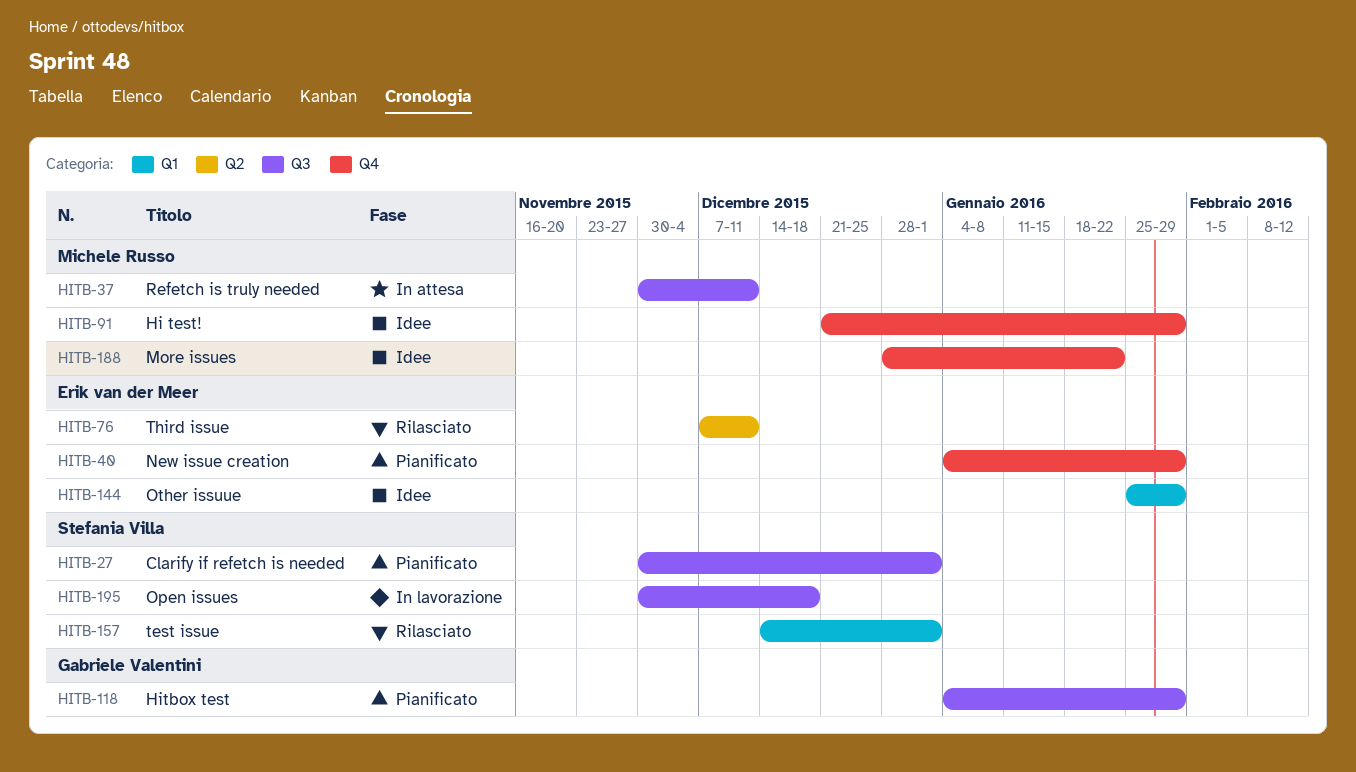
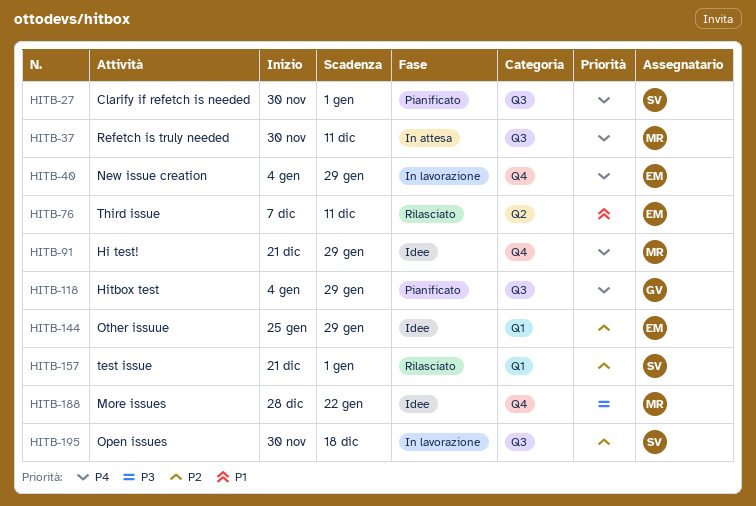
HITB-40, status: Pianificato -> In lavorazione
HITB-157, start: Dec 14 -> Dec 21

